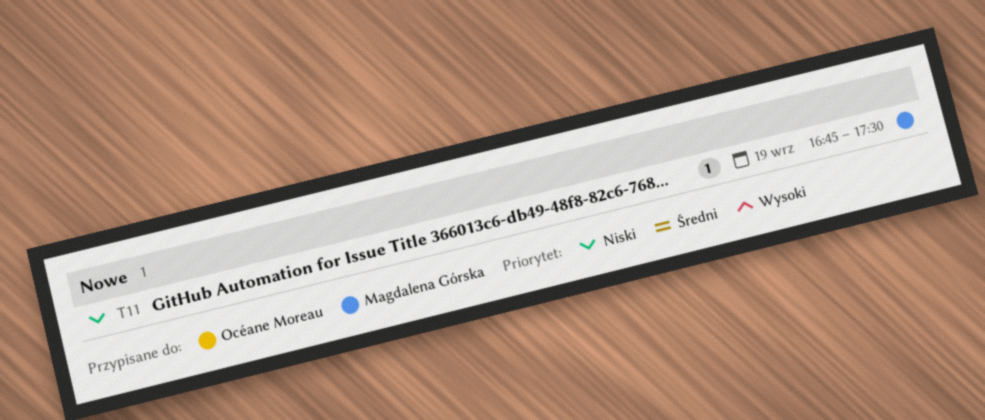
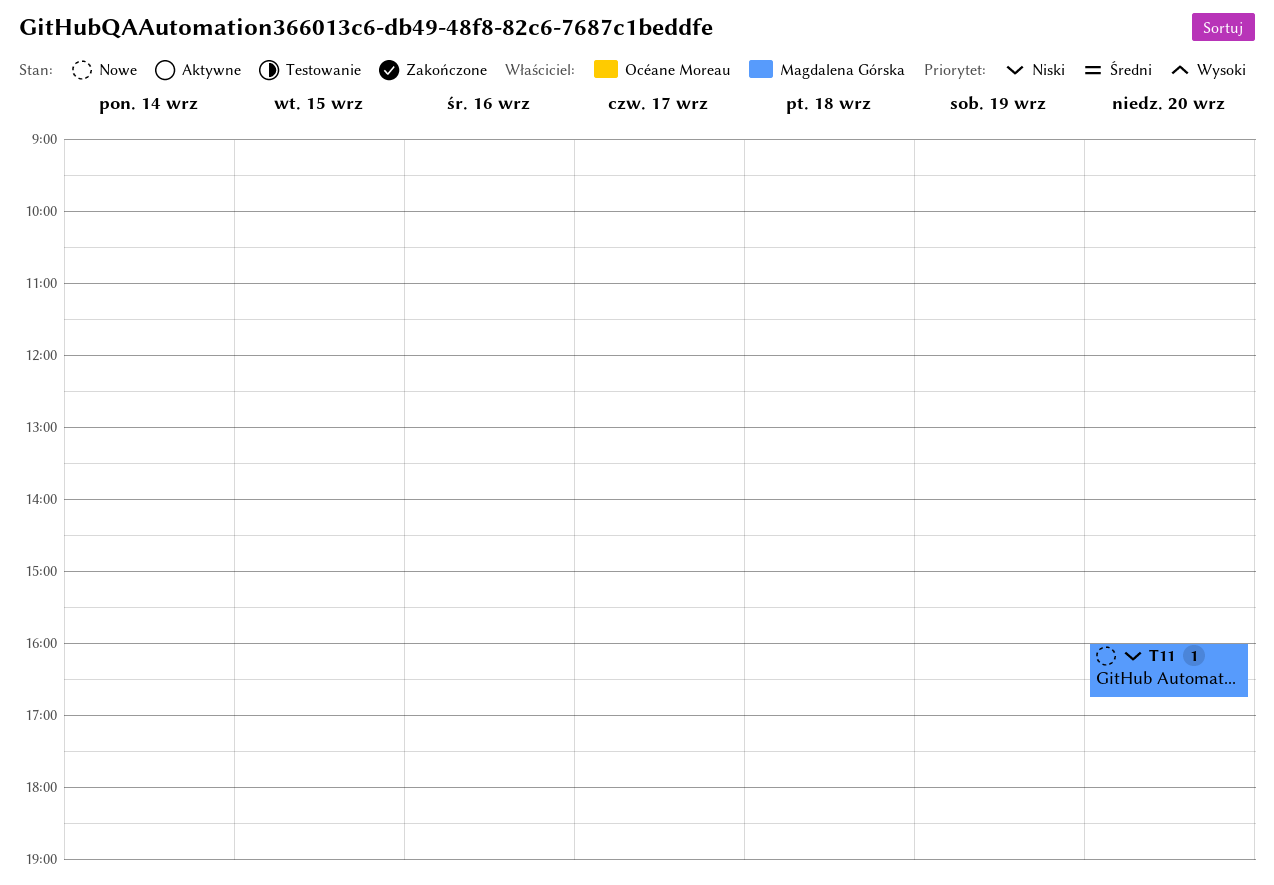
T11, day: Sep 19 -> Sep 20
T11, begins: 16:45 -> 16:00
T11, ends: 17:30 -> 16:45

